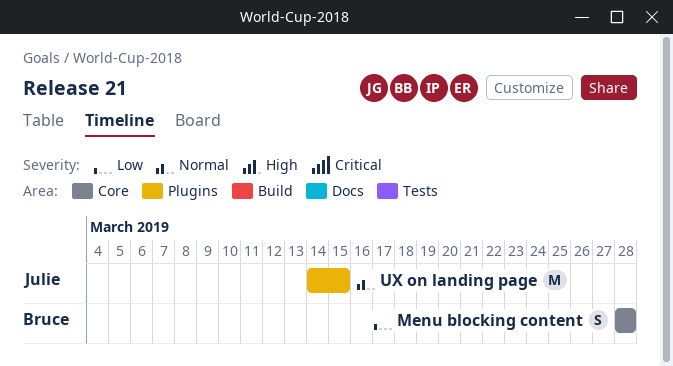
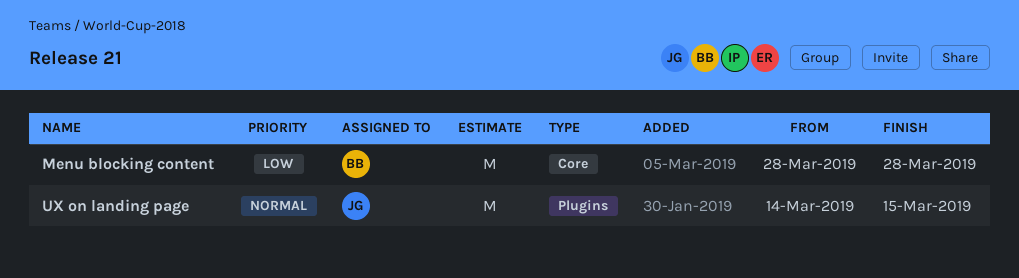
Menu blocking content, estimate: S -> M

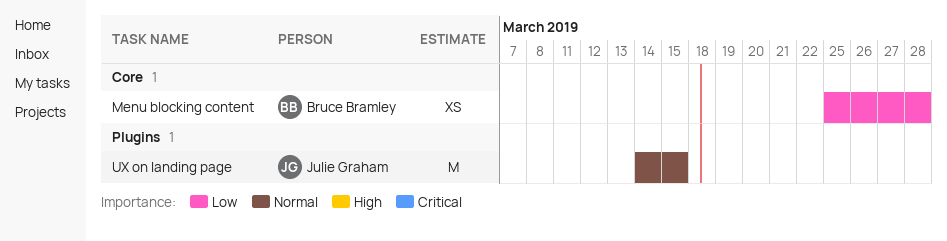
Menu blocking content, estimate: M -> XS
Menu blocking content, start: Mar 28 -> Mar 25

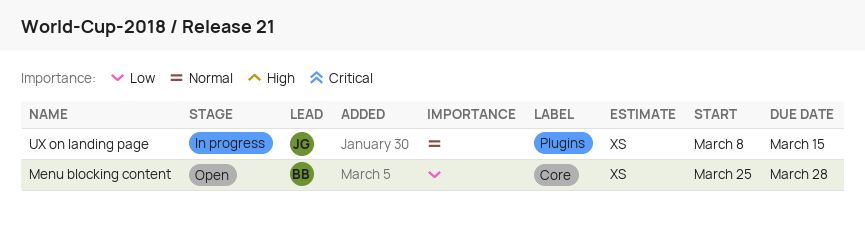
UX on landing page, estimate: M -> XS
UX on landing page, start: Mar 14 -> Mar 8

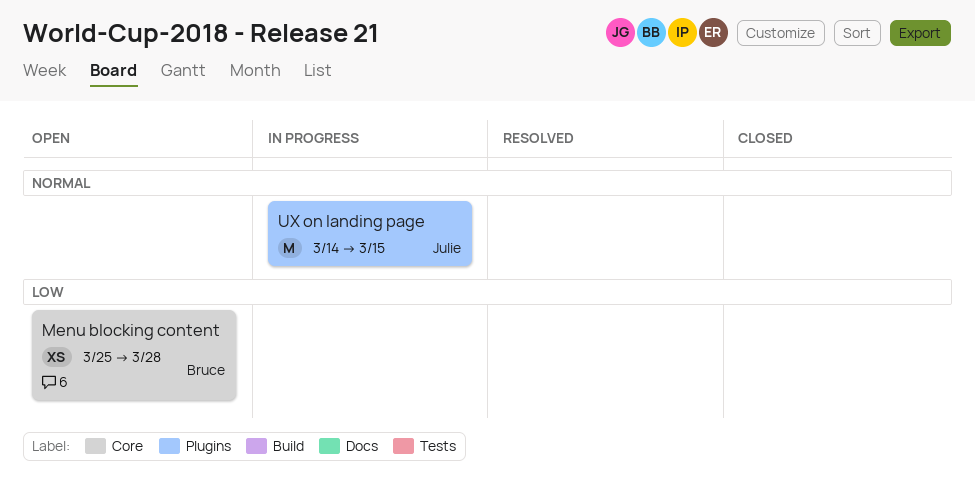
UX on landing page, estimate: XS -> M
UX on landing page, start: Mar 8 -> Mar 14

